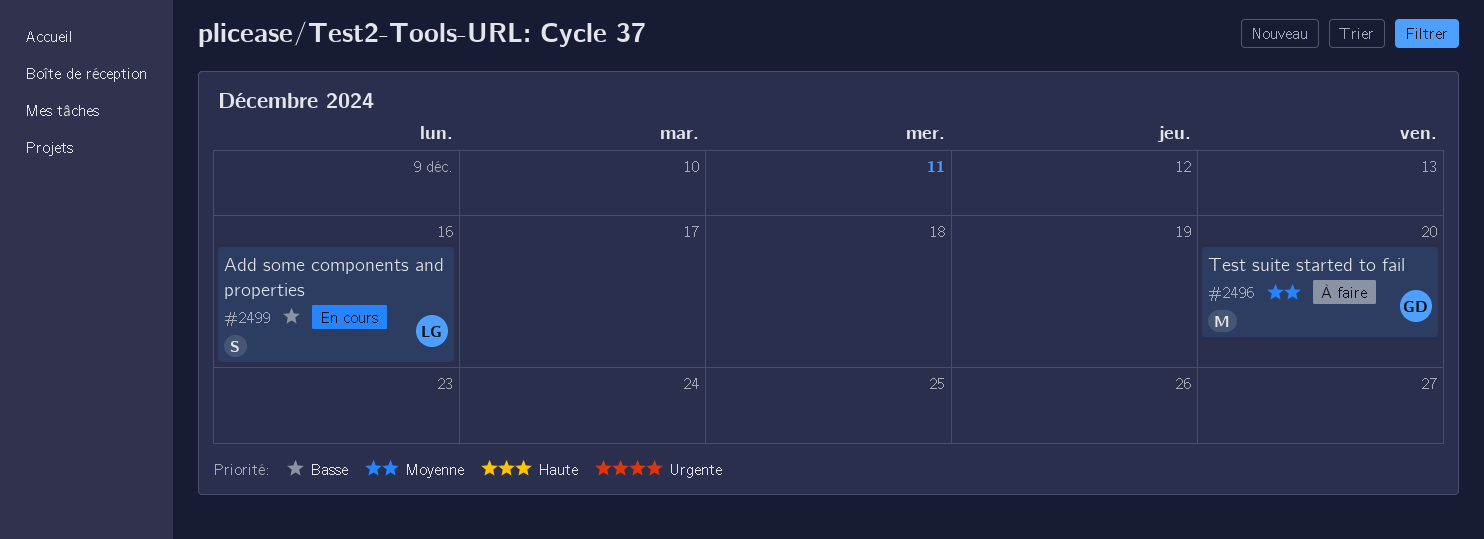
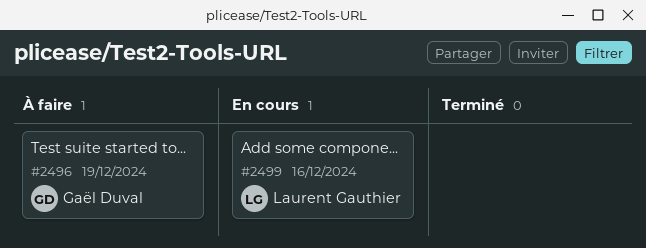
#2496, due: Dec 20 -> Dec 19

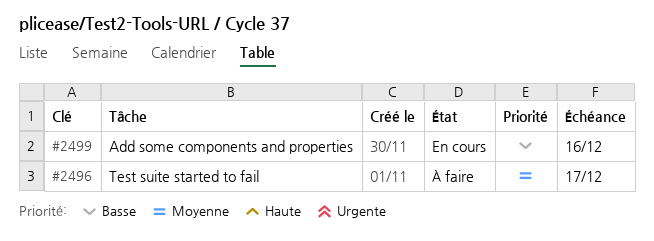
#2496, due: Dec 19 -> Dec 17

